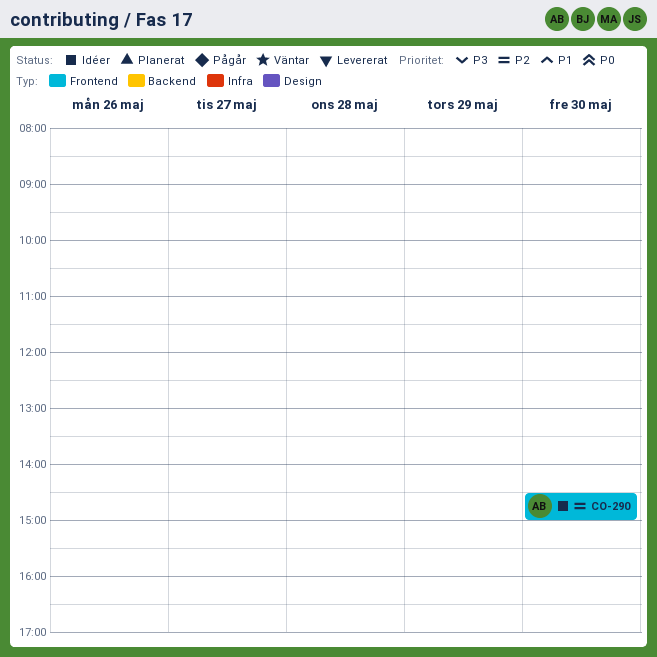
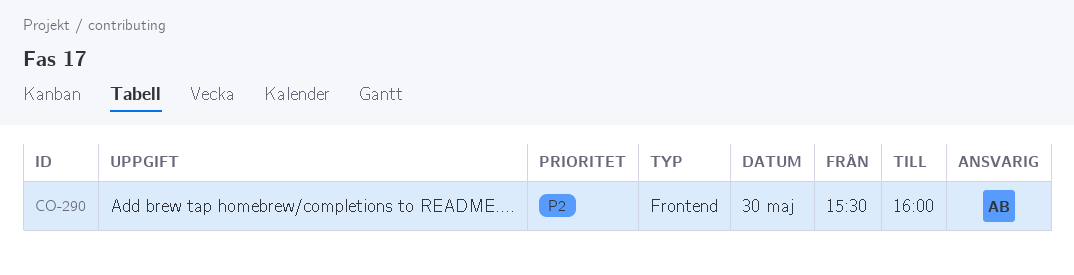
CO-290, begins: 14:30 -> 15:30
CO-290, ends: 15:00 -> 16:00

